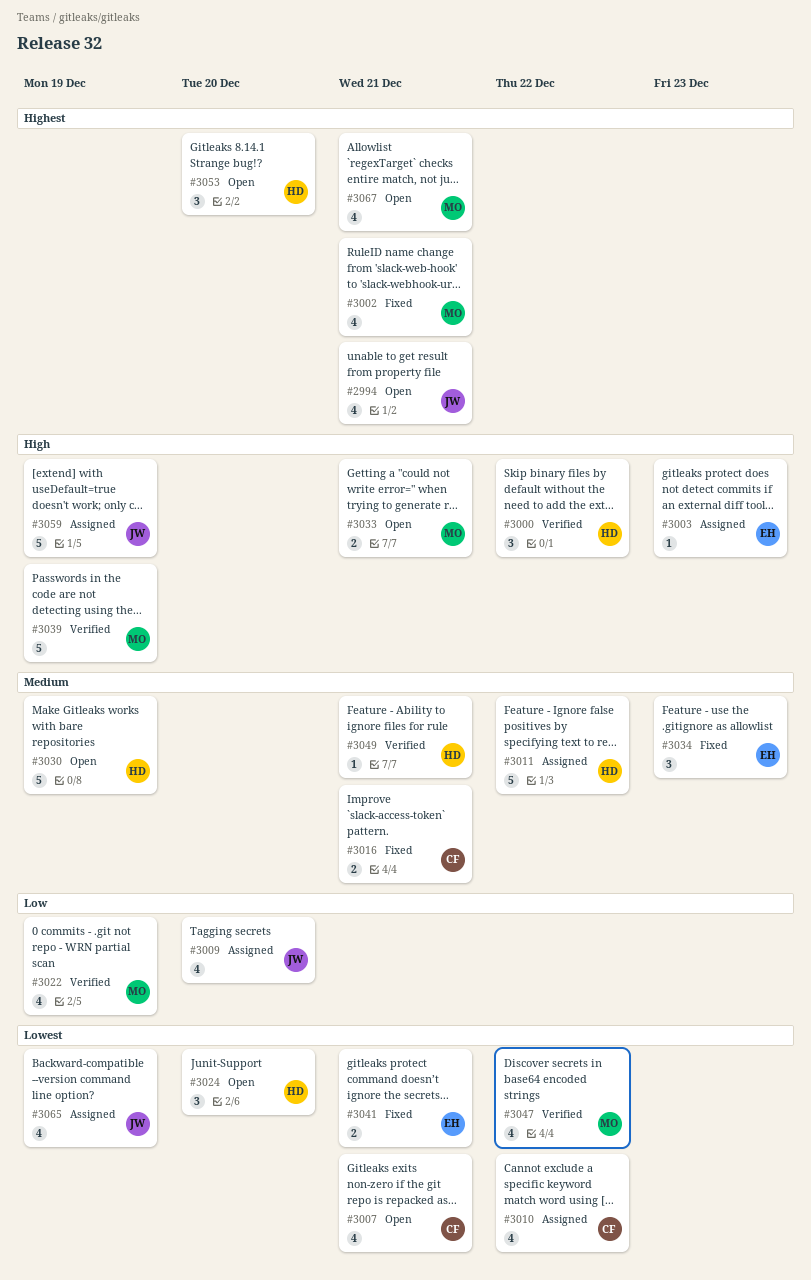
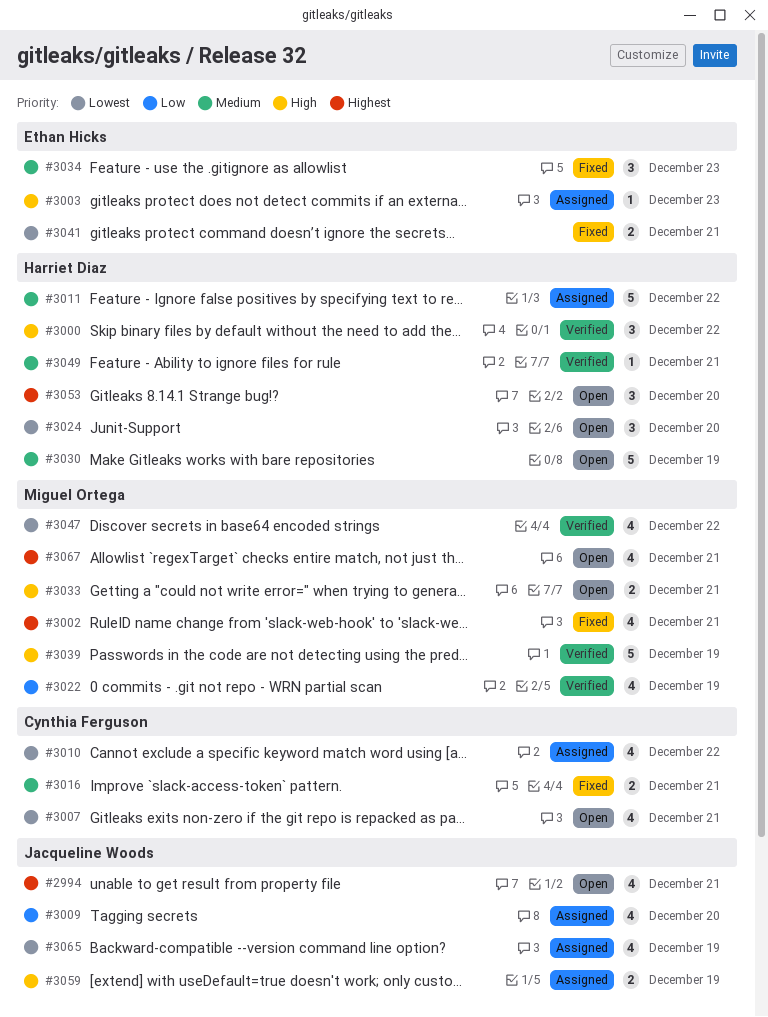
#3059, estimate: 5 -> 2

